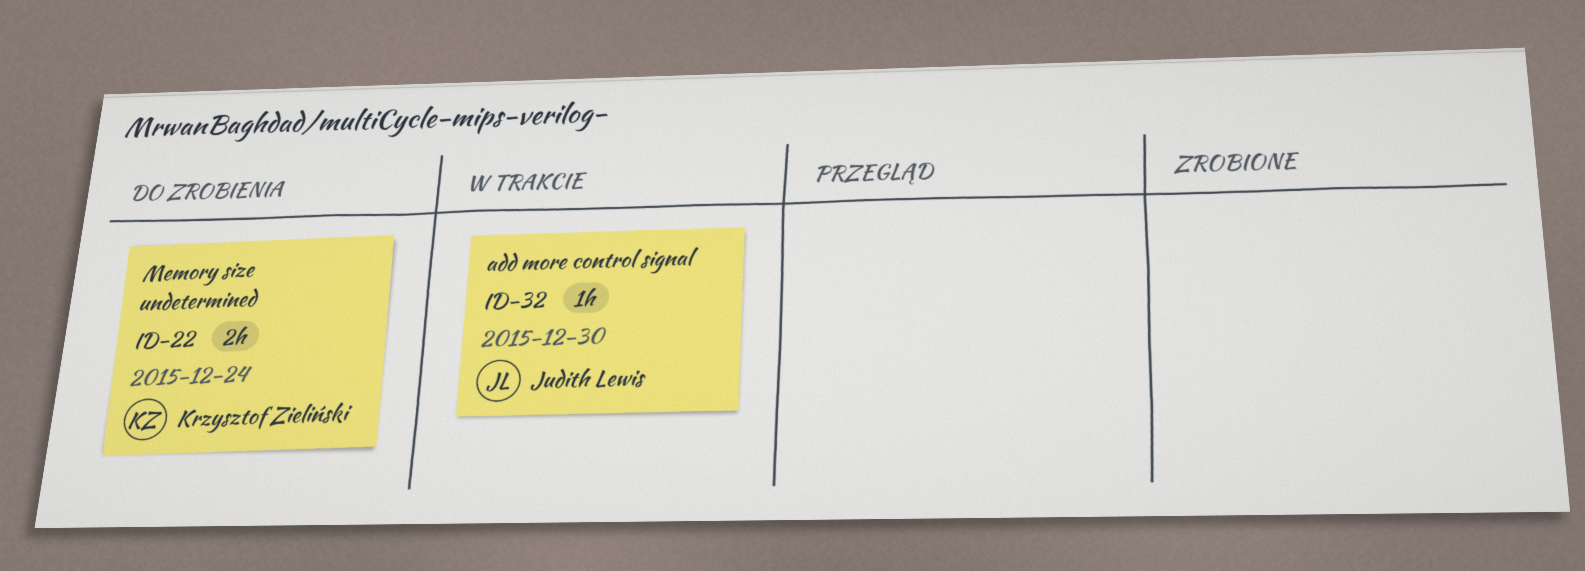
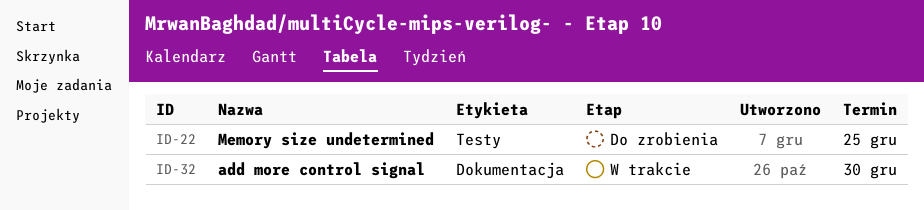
ID-22, due: Dec 24 -> Dec 25

